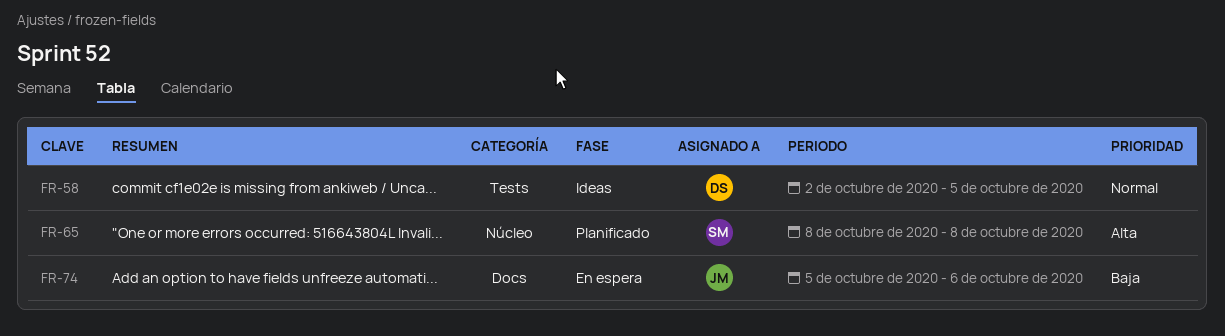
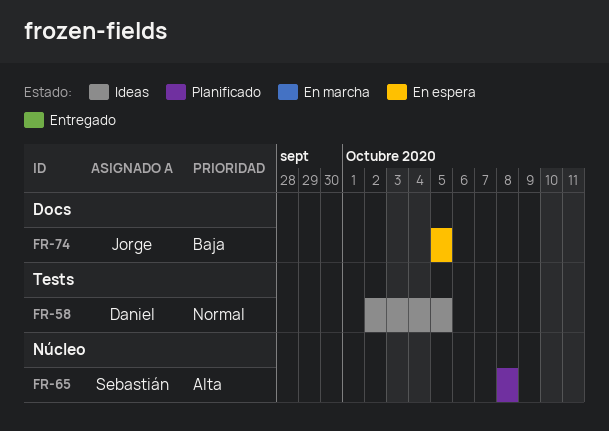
FR-74, due: Oct 6 -> Oct 5

